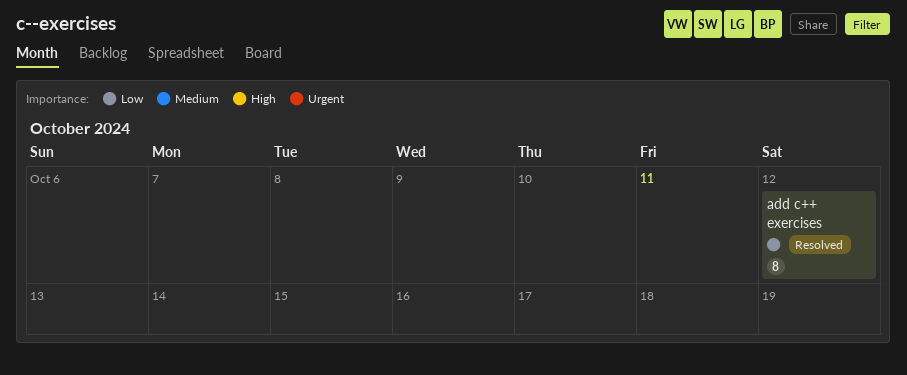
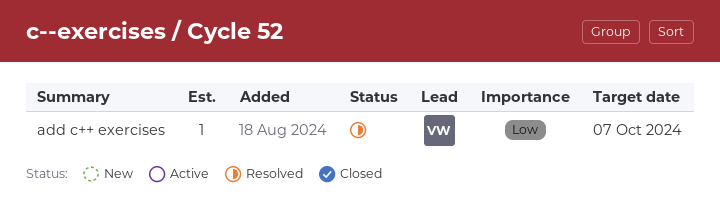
add c++ exercises, estimate: 8 -> 1
add c++ exercises, due: Oct 12 -> Oct 7

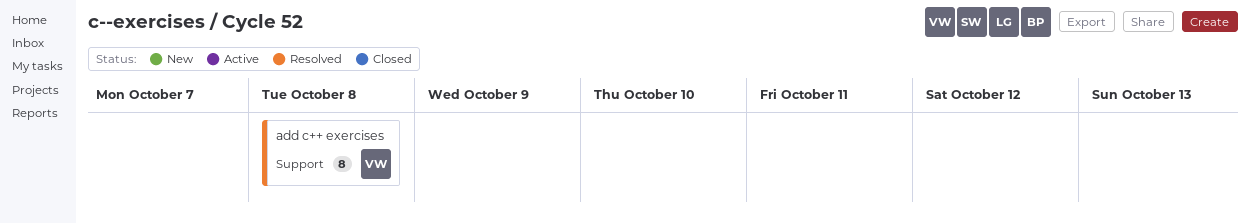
add c++ exercises, estimate: 1 -> 8
add c++ exercises, due: Oct 7 -> Oct 8

